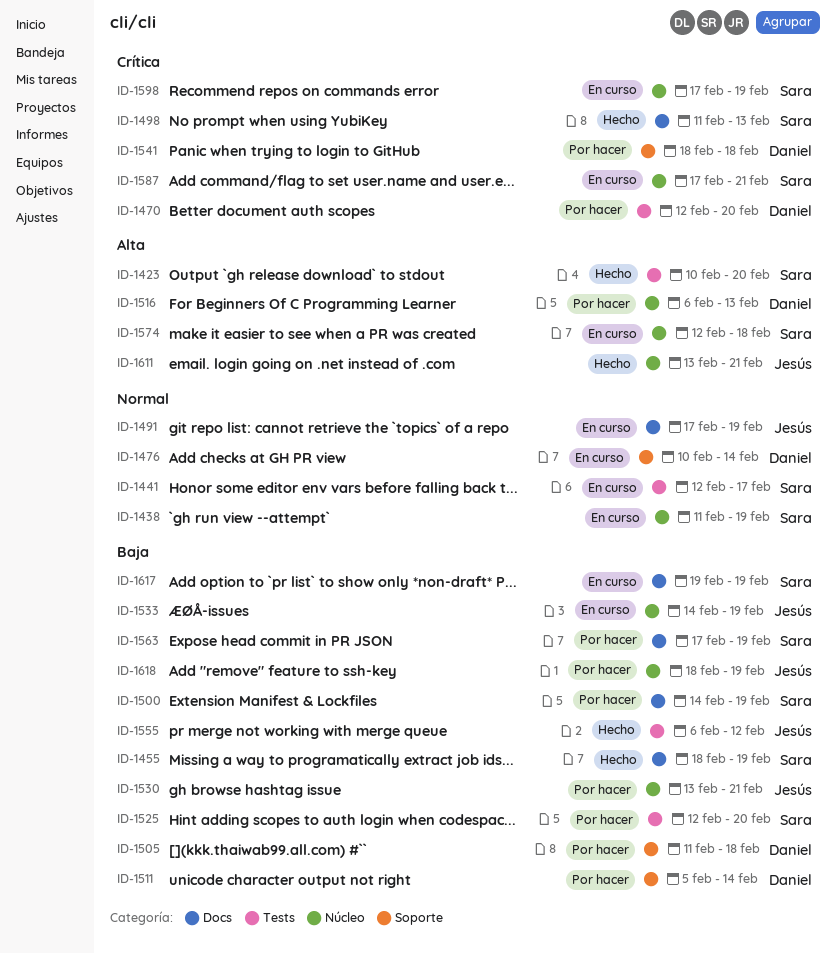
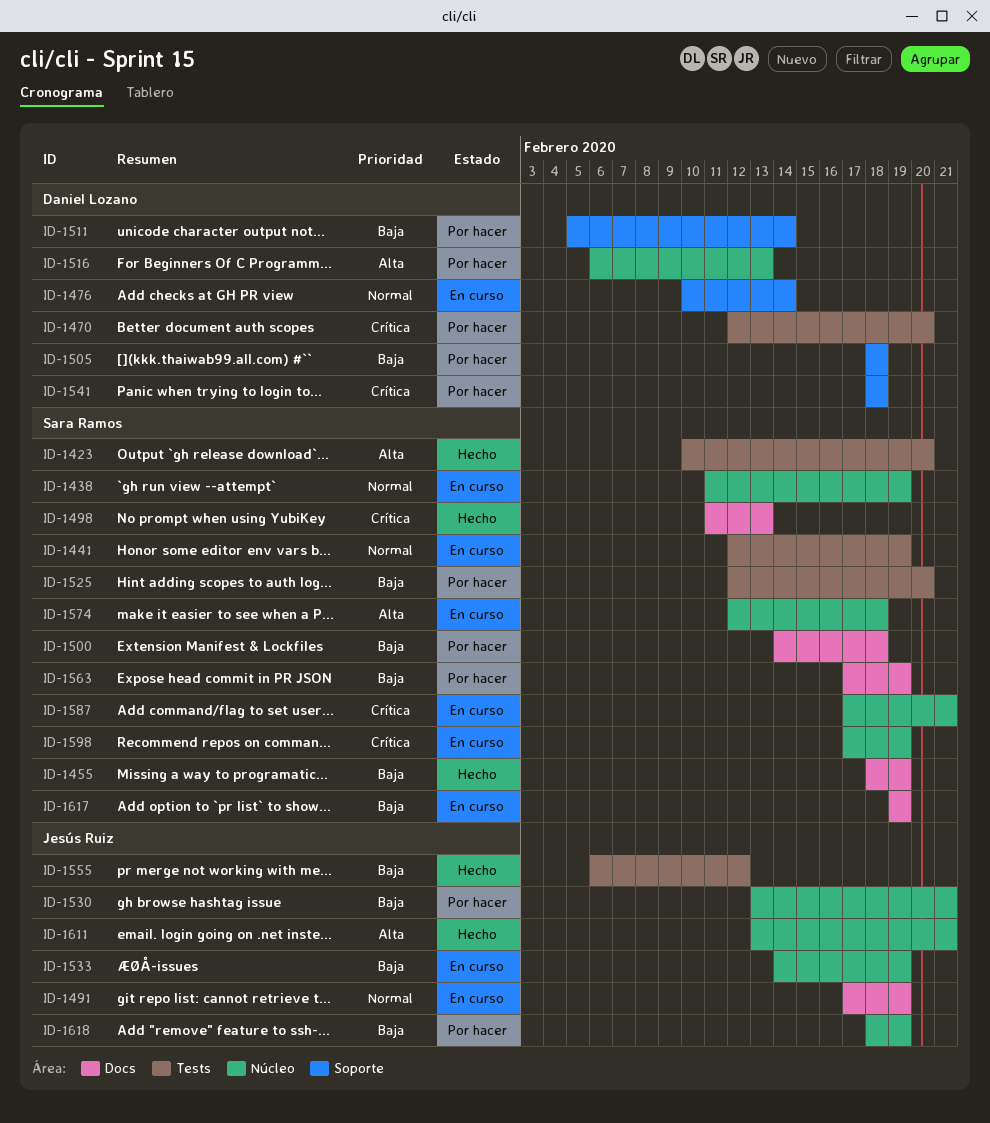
ID-1441, due: Feb 17 -> Feb 19
ID-1500, due: Feb 19 -> Feb 18
ID-1505, start: Feb 11 -> Feb 18

